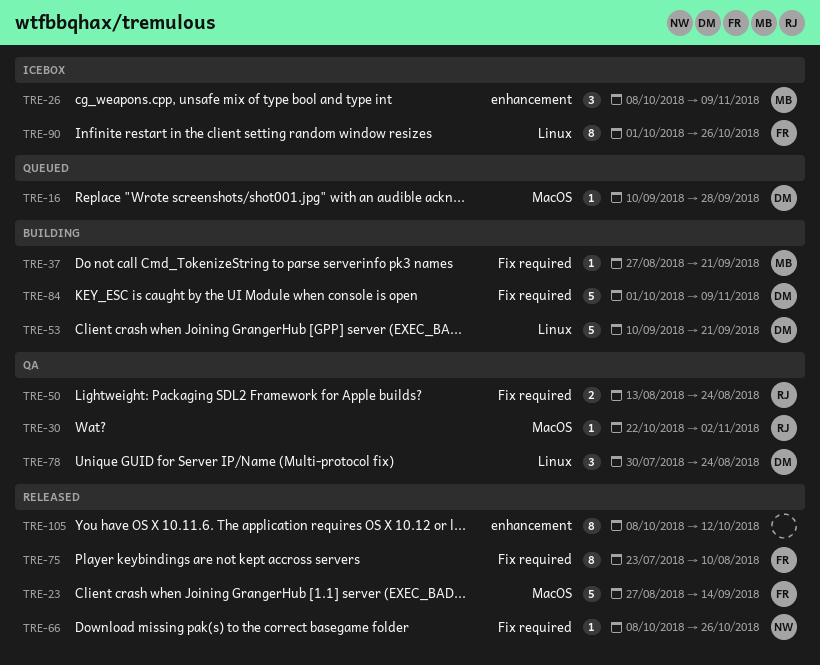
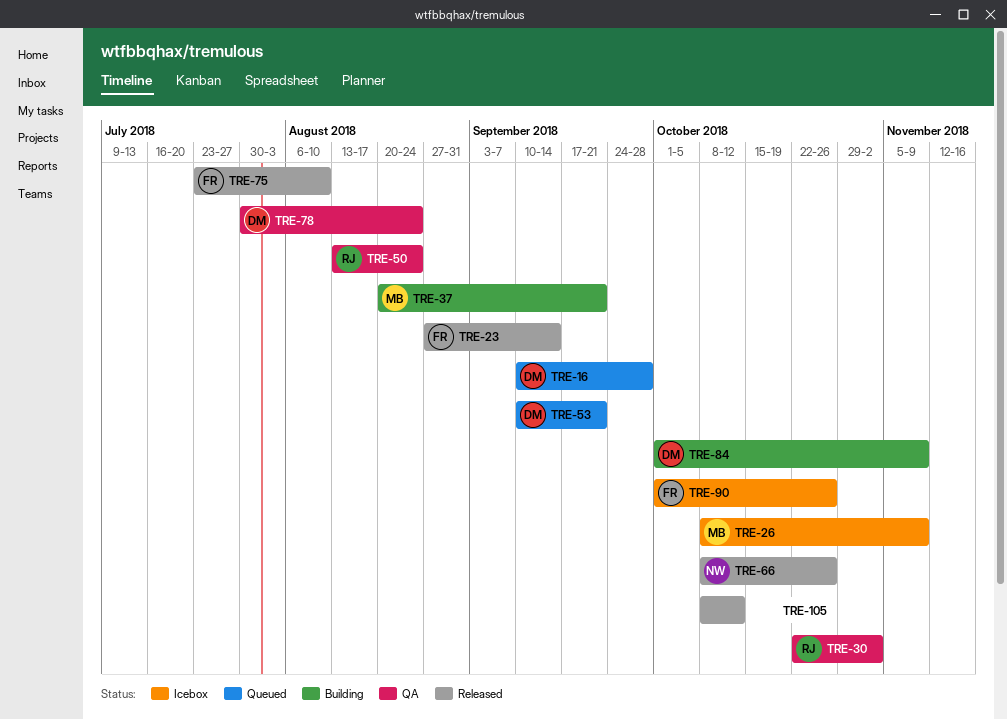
TRE-37, start: Aug 27 -> Aug 20
TRE-53, status: Building -> Queued

